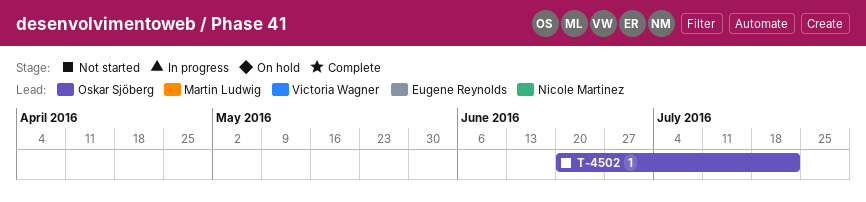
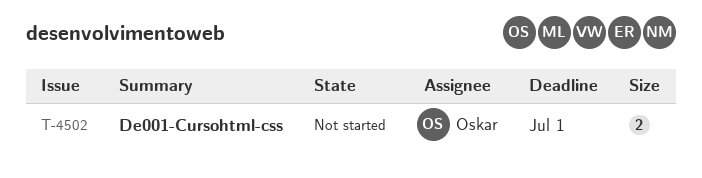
T-4502, estimate: 1 -> 2
T-4502, due: Jul 22 -> Jul 1

